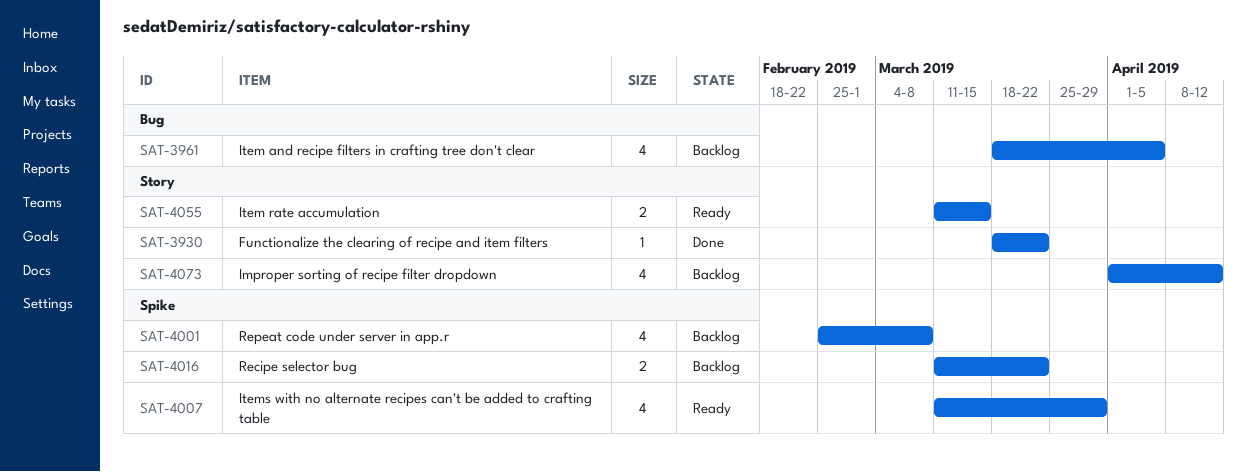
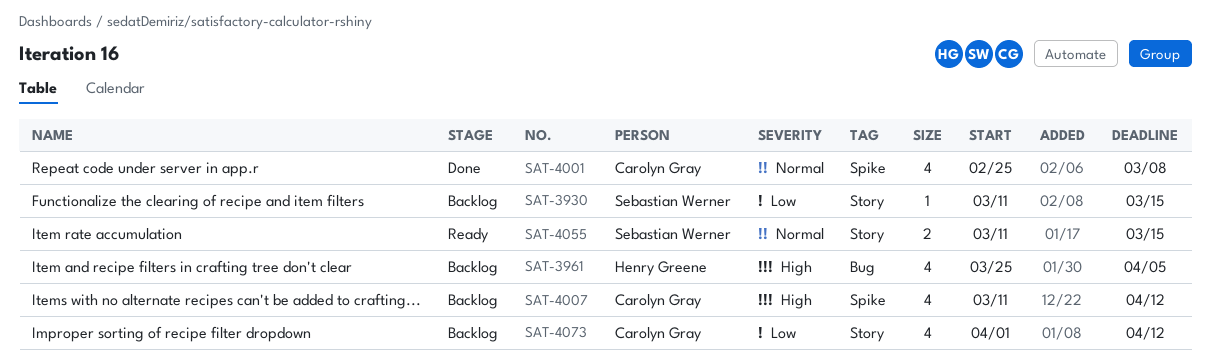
SAT-3930, status: Done -> Backlog
SAT-3930, start: Mar 18 -> Mar 11
SAT-3930, due: Mar 22 -> Mar 15
SAT-3961, start: Mar 18 -> Mar 25
SAT-4001, status: Backlog -> Done
SAT-4007, status: Ready -> Backlog
SAT-4007, due: Mar 29 -> Apr 12
SAT-4016: present -> none

